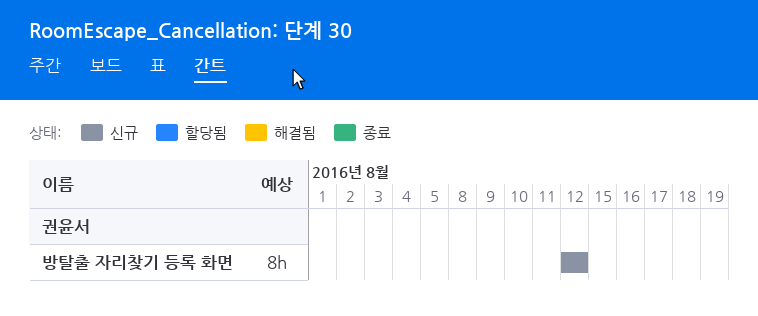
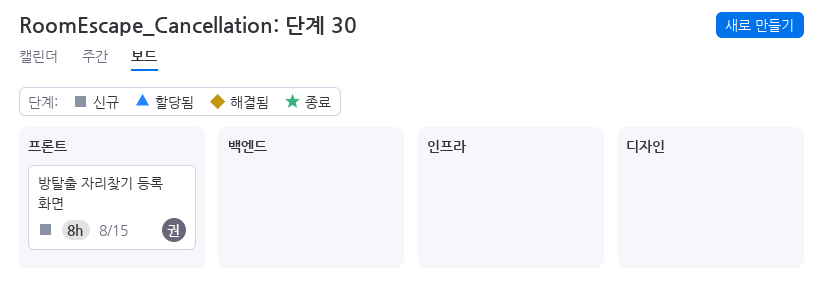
방탈출 자리찾기 등록 화면, due: Aug 12 -> Aug 15

